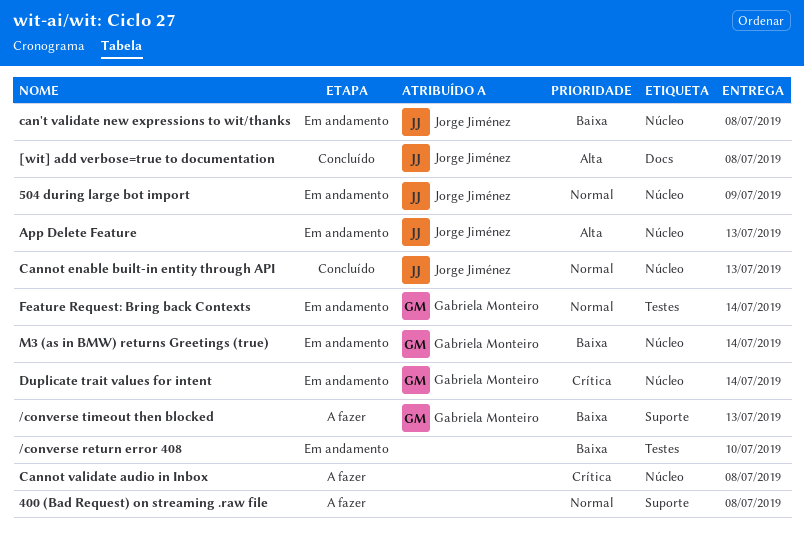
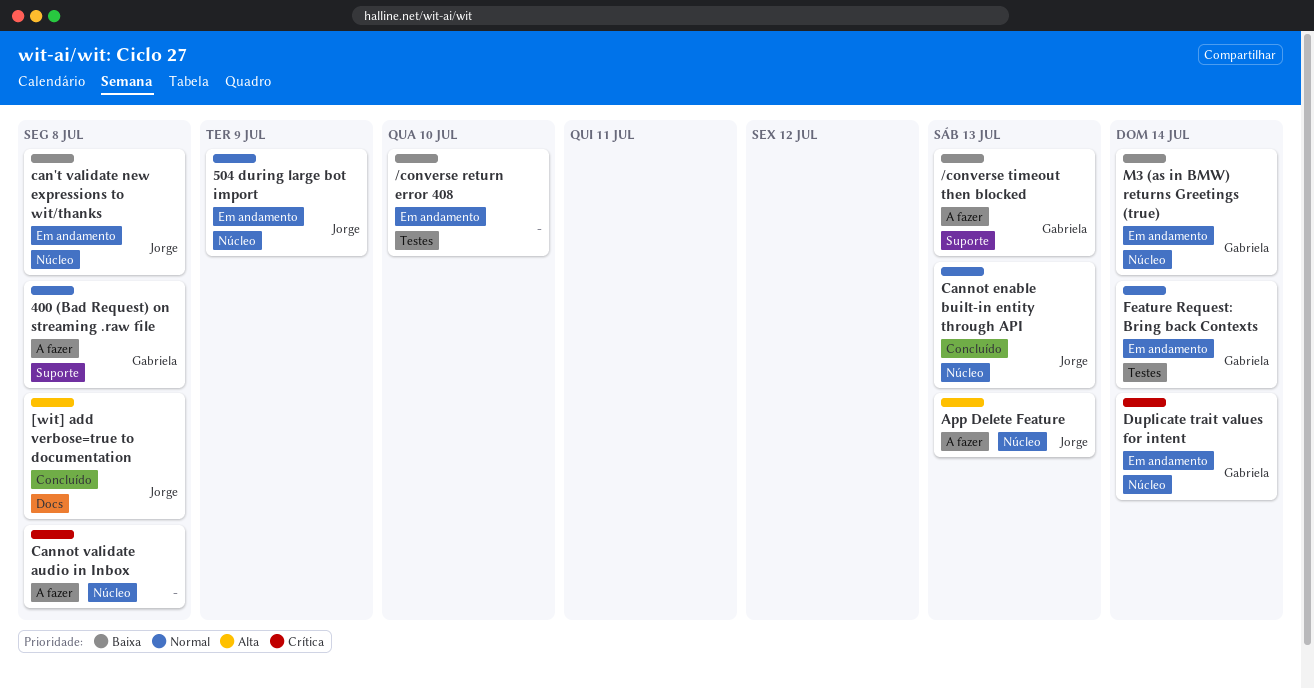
400 (Bad Request) on streaming .raw file, owner: none -> Gabriela Monteiro
App Delete Feature, status: Em andamento -> A fazer

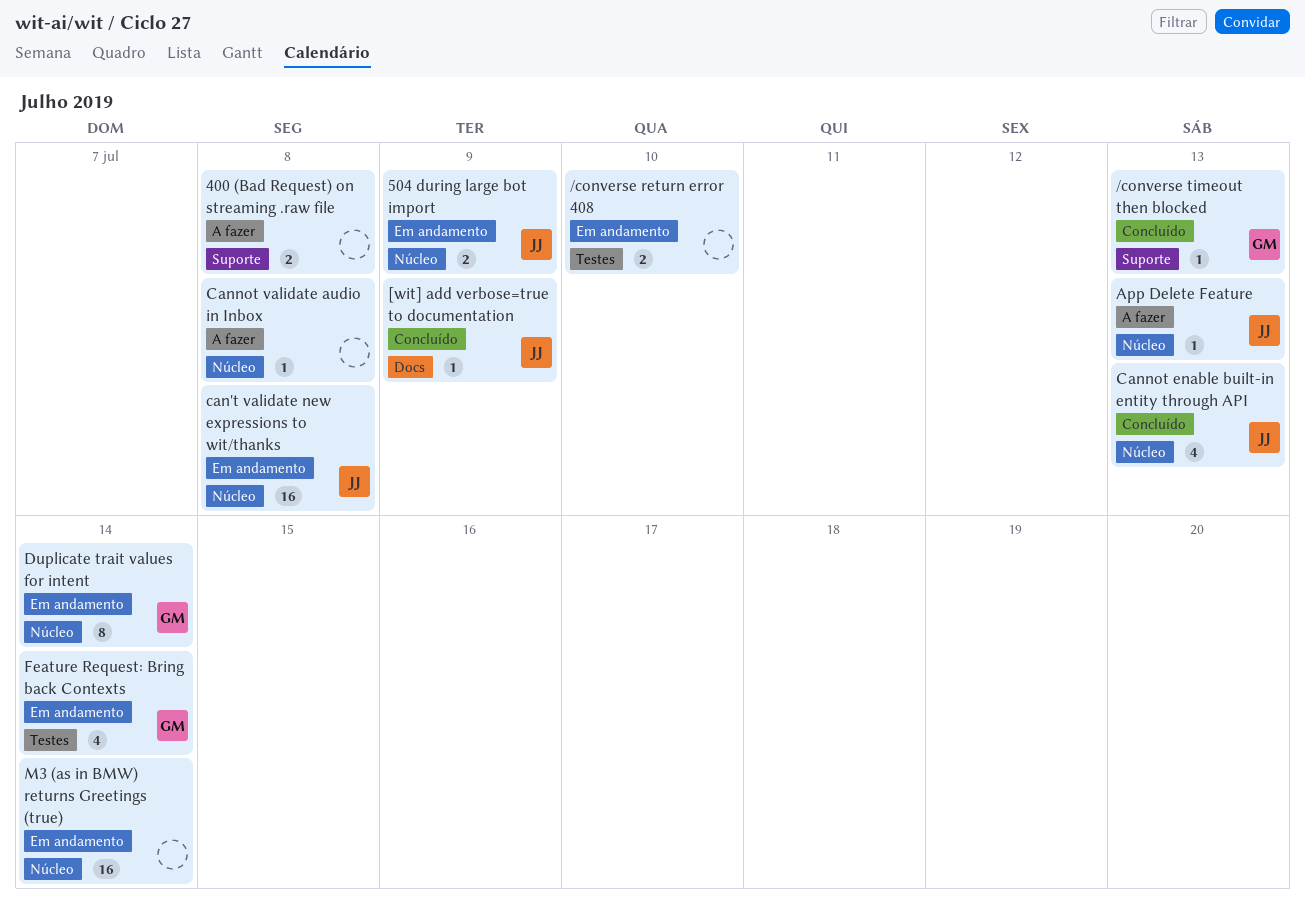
/converse timeout then blocked, status: A fazer -> Concluído
400 (Bad Request) on streaming .raw file, owner: Gabriela -> none
[wit] add verbose=true to documentation, due: Jul 8 -> Jul 9
M3 (as in BMW) returns Greetings (true), owner: Gabriela -> none

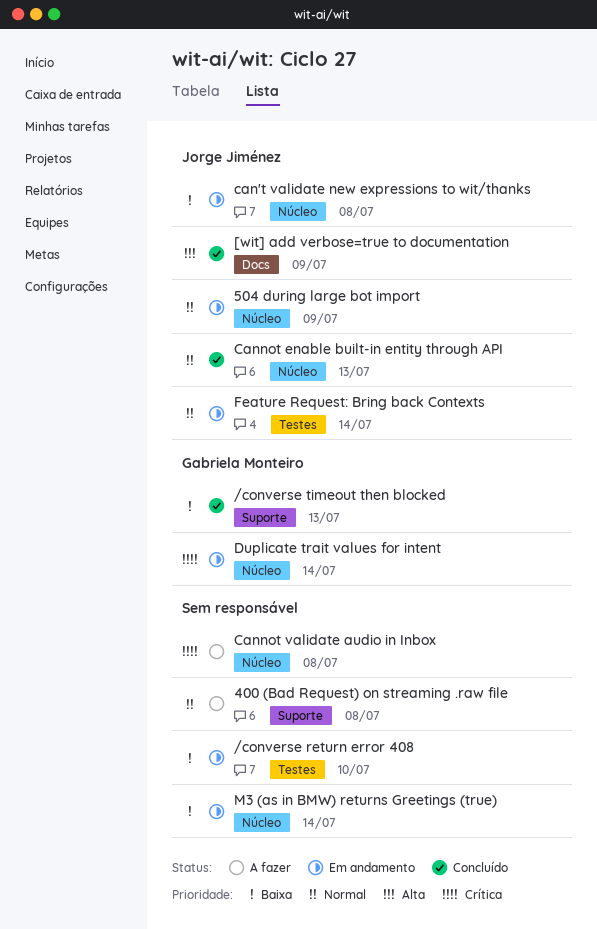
App Delete Feature: present -> none
Feature Request: Bring back Contexts, owner: Gabriela Monteiro -> Jorge Jiménez

